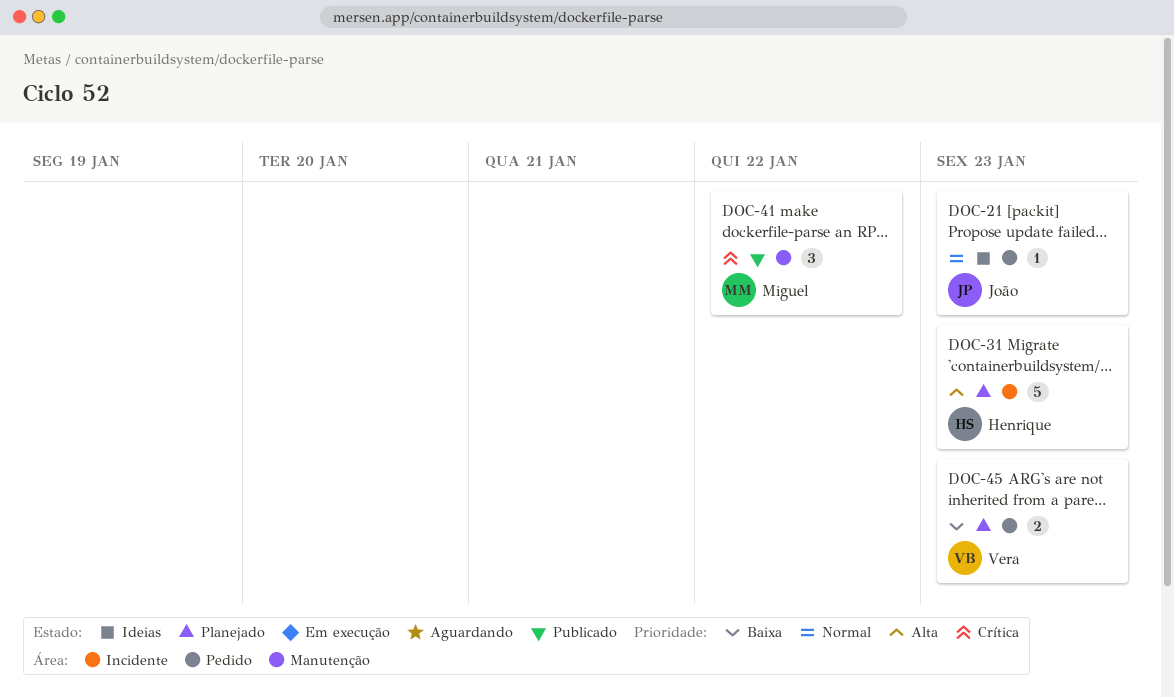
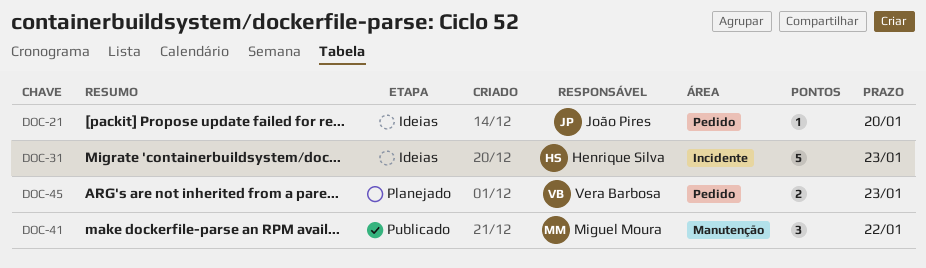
DOC-21, due: Jan 23 -> Jan 20
DOC-31, status: Planejado -> Ideias

